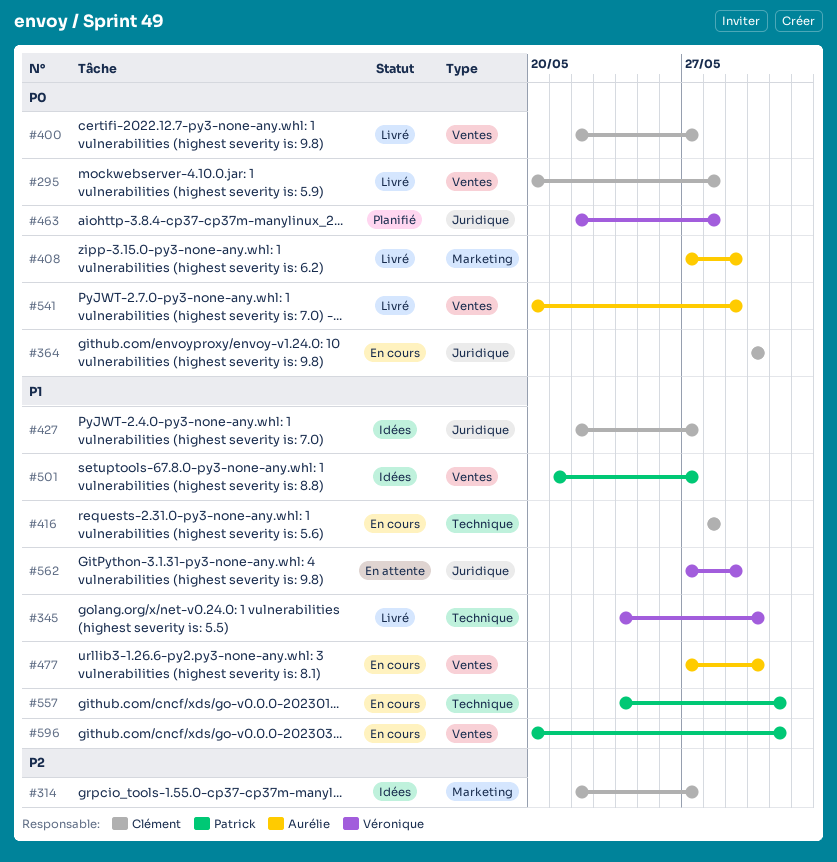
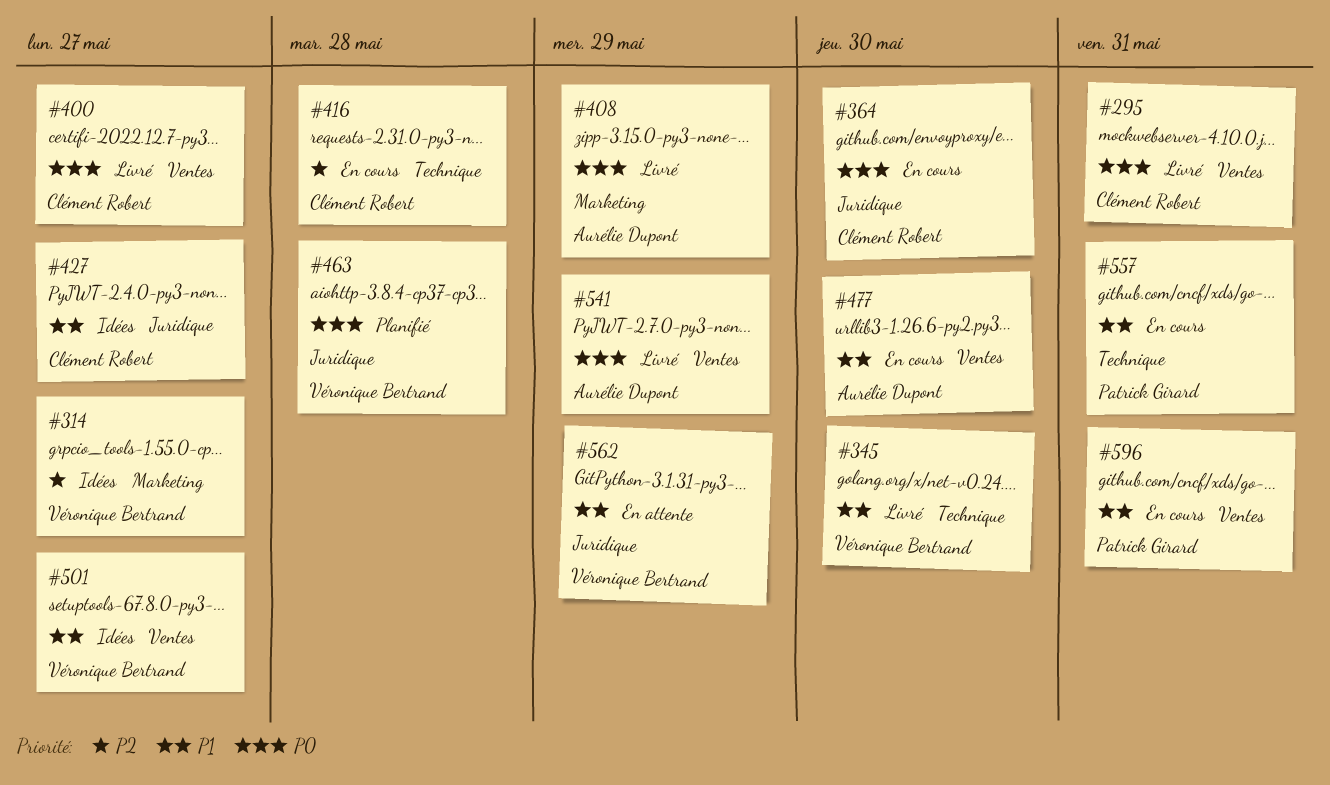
#295, due: May 28 -> May 31
#314, owner: Clément Robert -> Véronique Bertrand
#416, priority: P1 -> P2
#501, owner: Patrick Girard -> Véronique Bertrand

